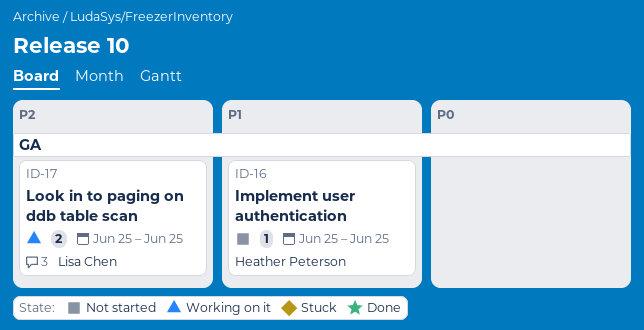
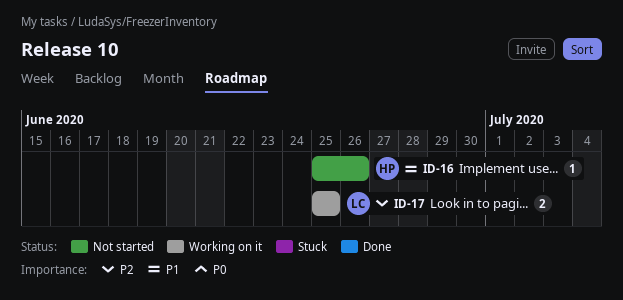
ID-16, due: Jun 25 -> Jun 26

